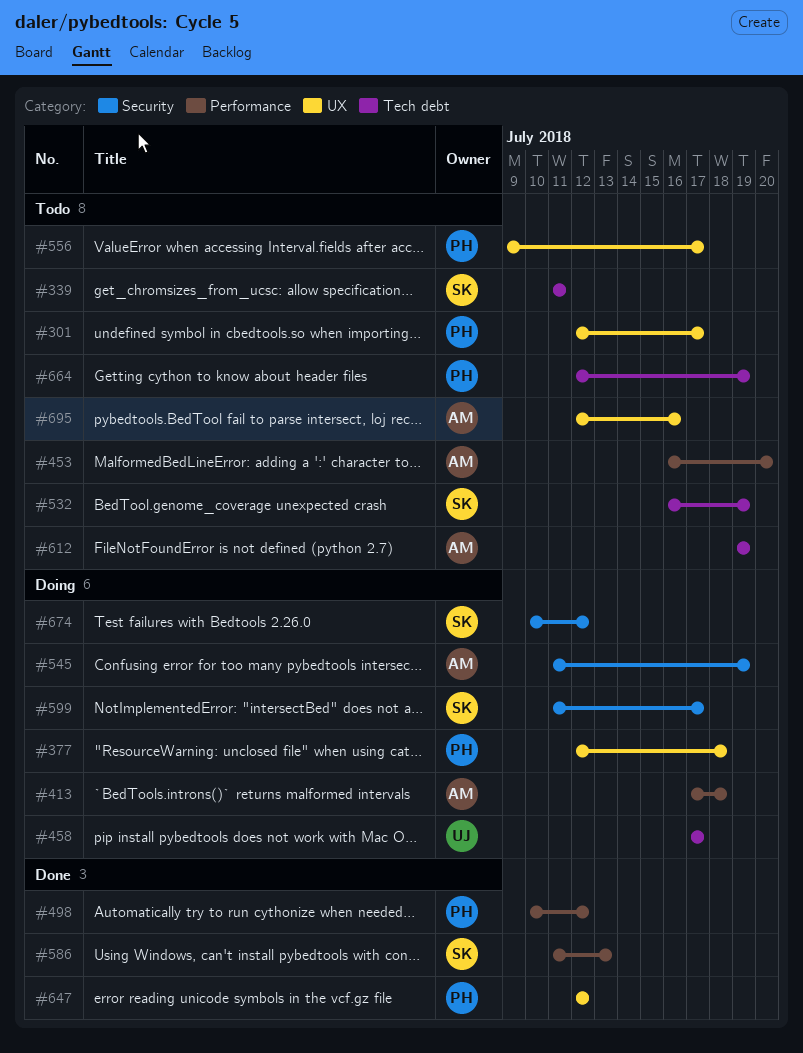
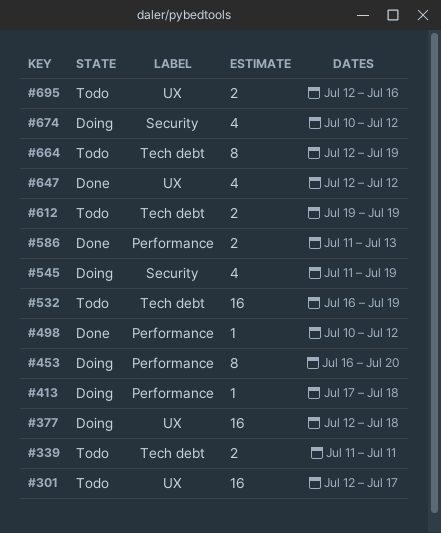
#453, status: Todo -> Doing
#458: present -> none
#556: present -> none
#599: present -> none

